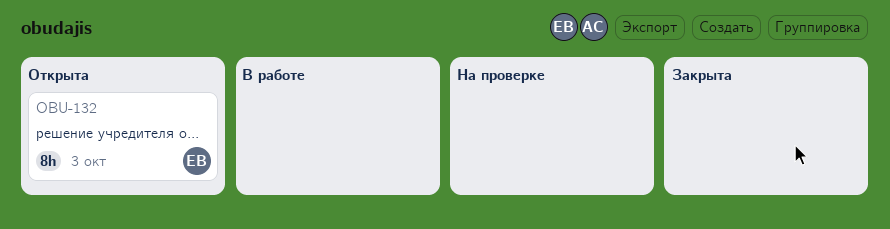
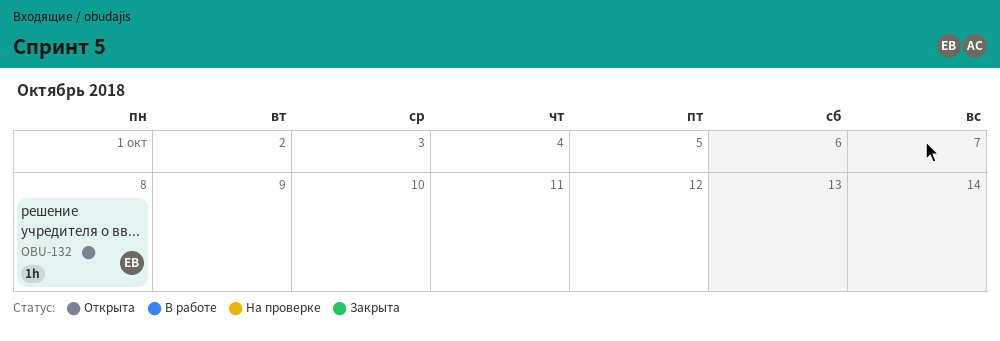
OBU-132, estimate: 8h -> 1h
OBU-132, due: Oct 3 -> Oct 8

